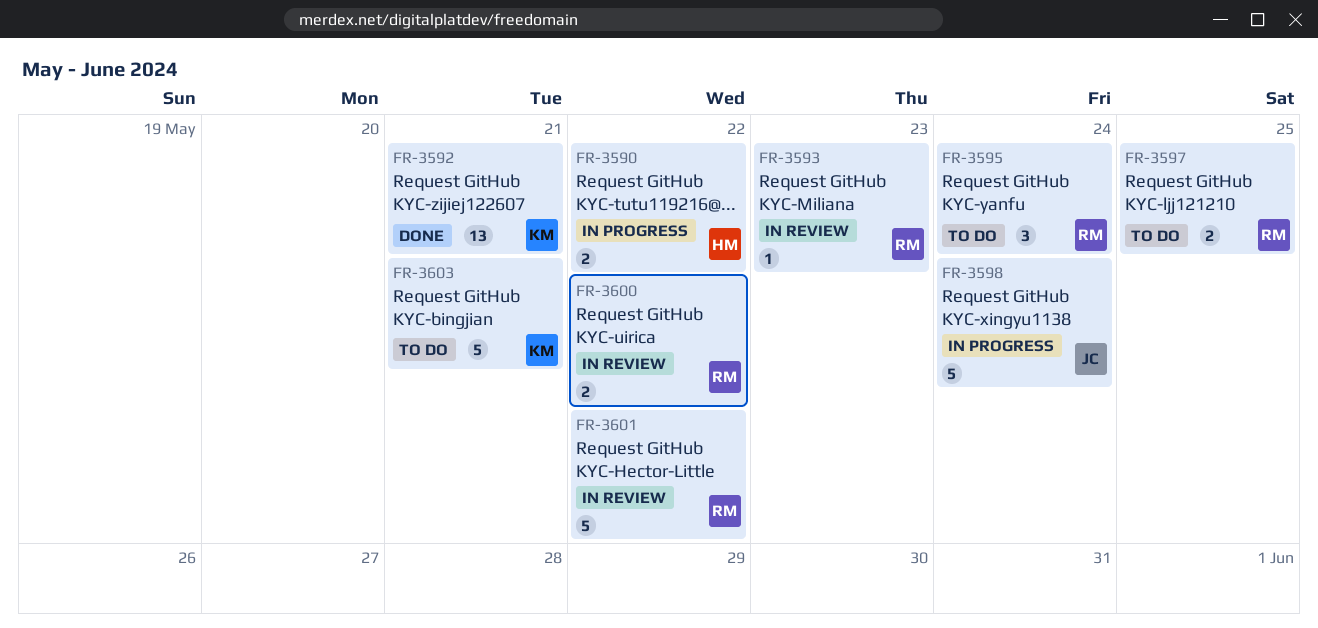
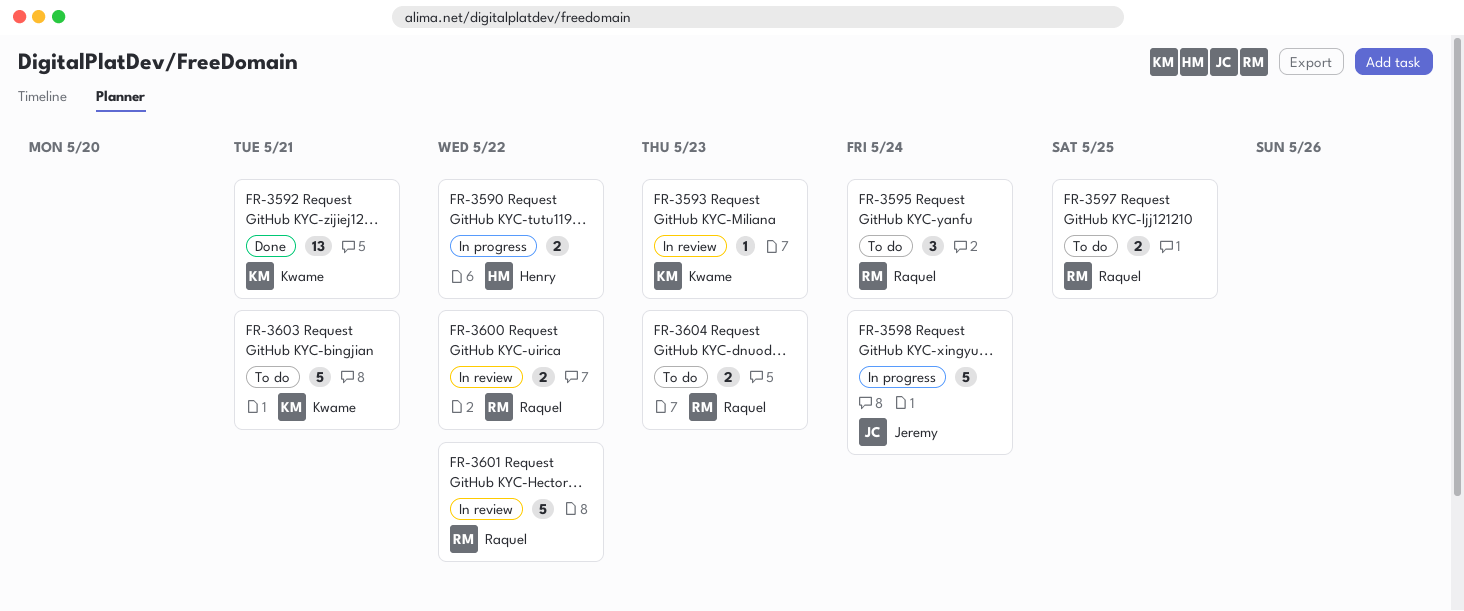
FR-3593, owner: Raquel -> Kwame
FR-3604: none -> present

